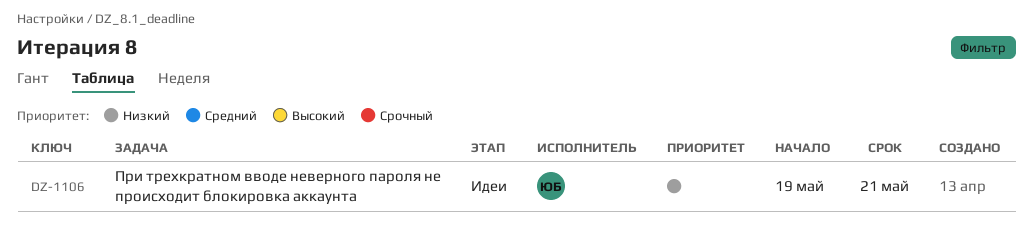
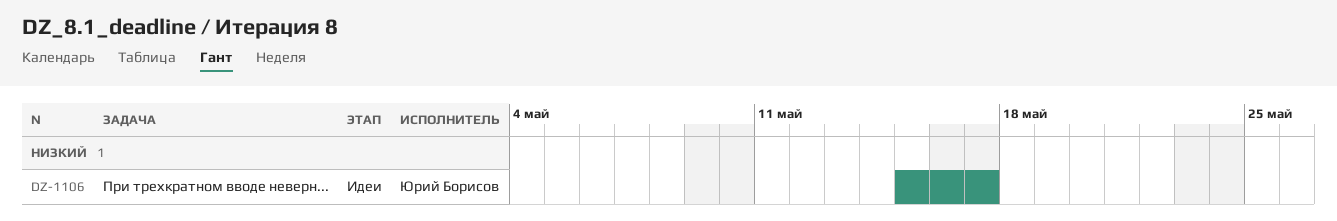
DZ-1106, start: May 19 -> May 15
DZ-1106, due: May 21 -> May 17

